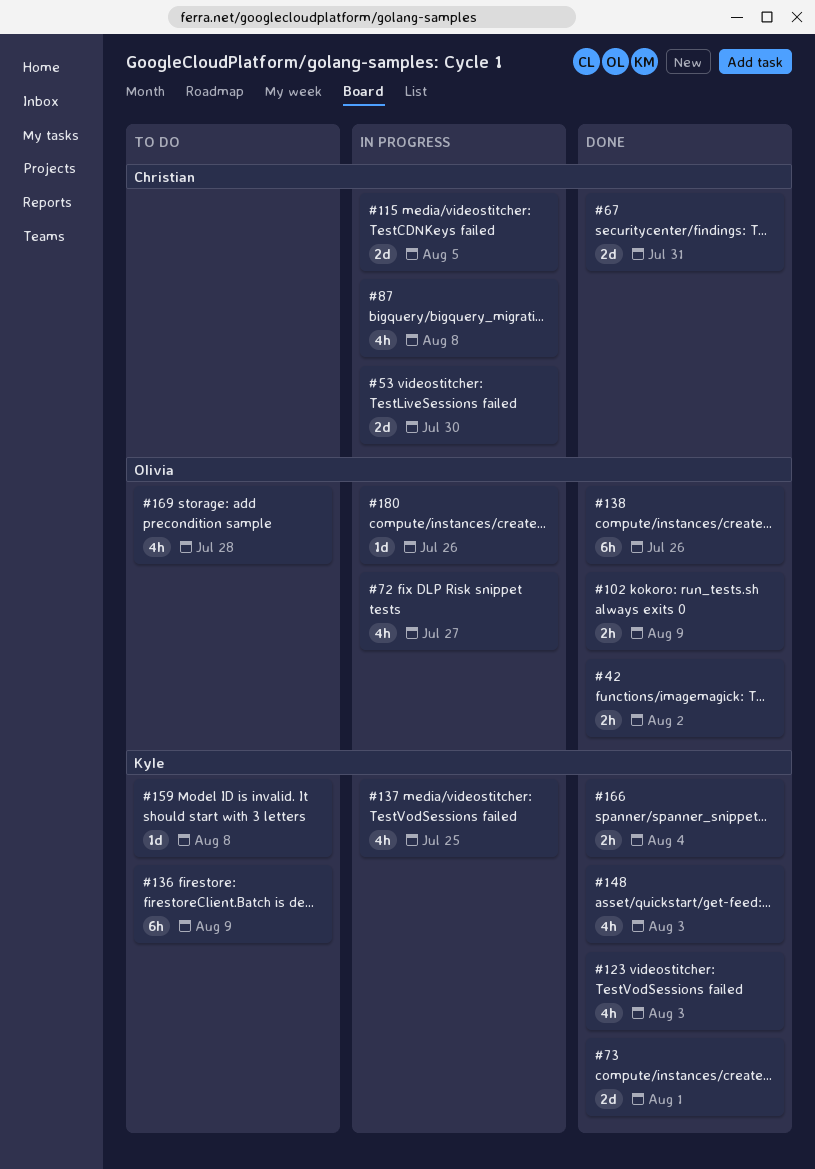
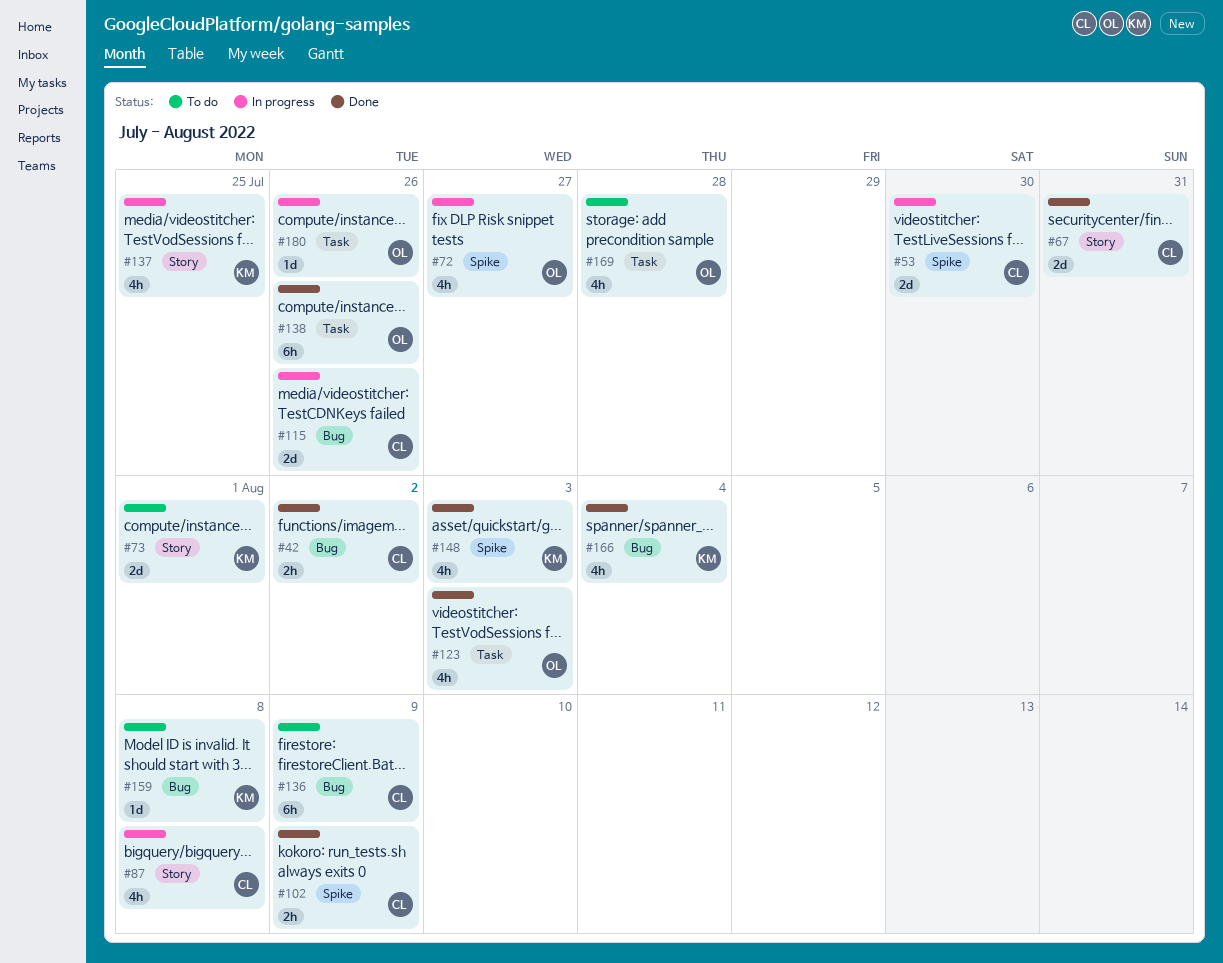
#42, owner: Olivia -> Christian
#73, status: Done -> To do
#102, owner: Olivia -> Christian
#115, due: Aug 5 -> Jul 26
#123, owner: Kyle -> Olivia
#136, owner: Kyle -> Christian
#166, estimate: 2h -> 4h

